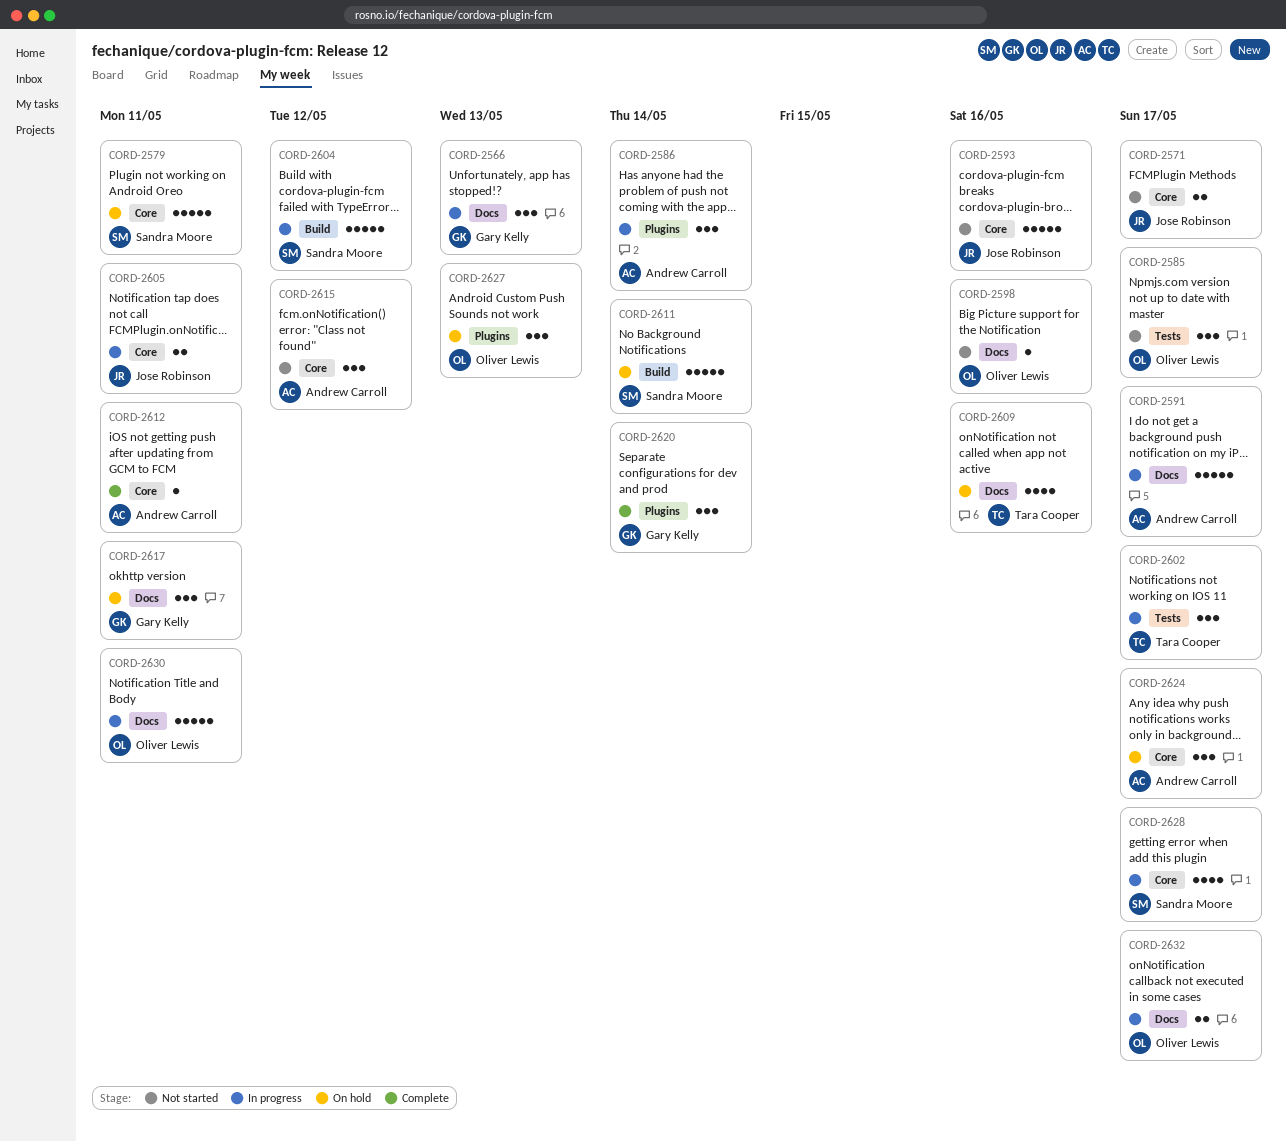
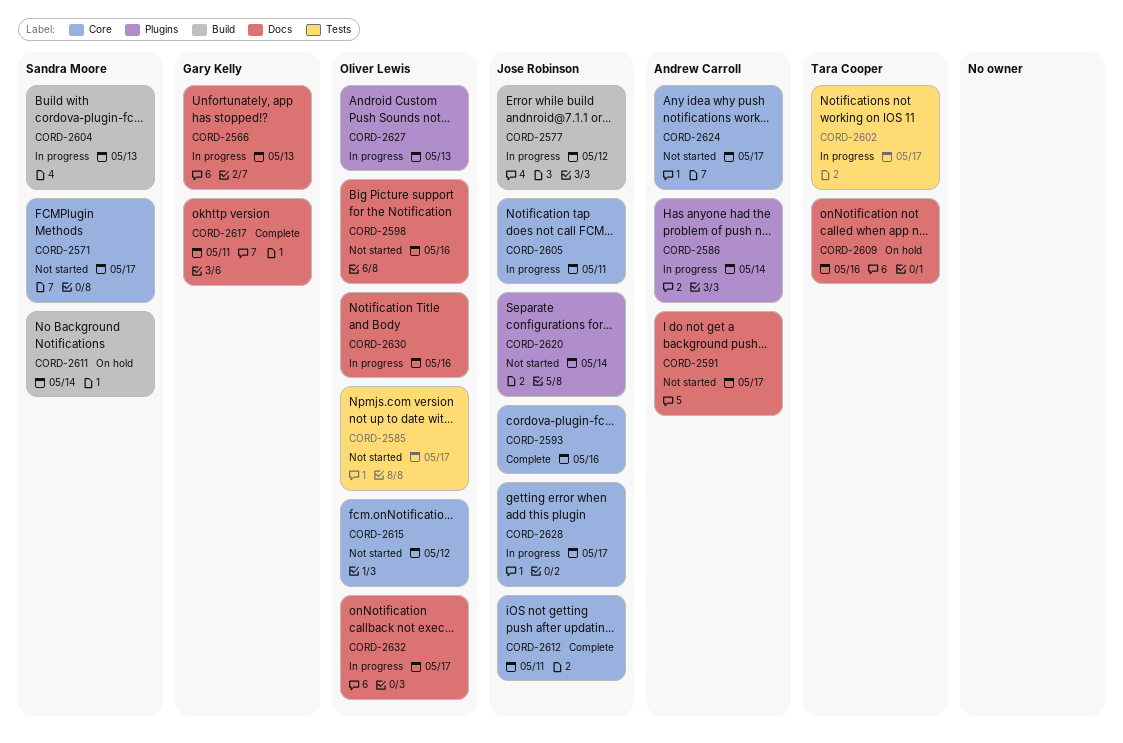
CORD-2571, owner: Jose Robinson -> Sandra Moore
CORD-2577: none -> present
CORD-2579: present -> none
CORD-2591, status: In progress -> Not started
CORD-2593, status: Not started -> Complete
CORD-2604, due: May 12 -> May 13
CORD-2612, owner: Andrew Carroll -> Jose Robinson
CORD-2615, owner: Andrew Carroll -> Oliver Lewis
CORD-2617, status: On hold -> Complete
CORD-2620, status: Complete -> Not started
CORD-2620, owner: Gary Kelly -> Jose Robinson
CORD-2624, status: On hold -> Not started
CORD-2627, status: On hold -> In progress
CORD-2628, owner: Sandra Moore -> Jose Robinson
CORD-2630, due: May 11 -> May 16

